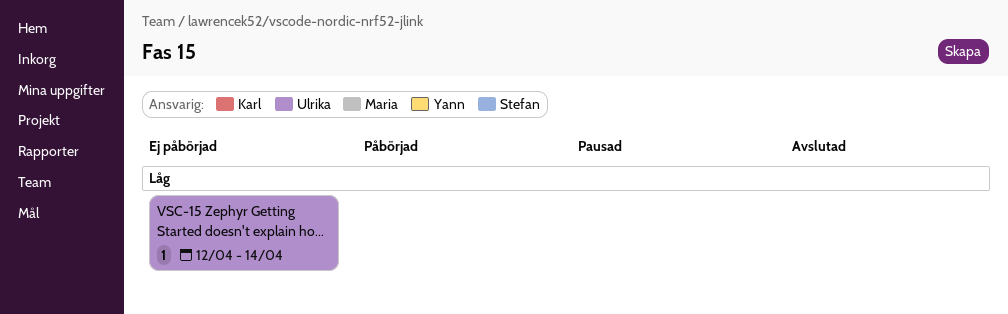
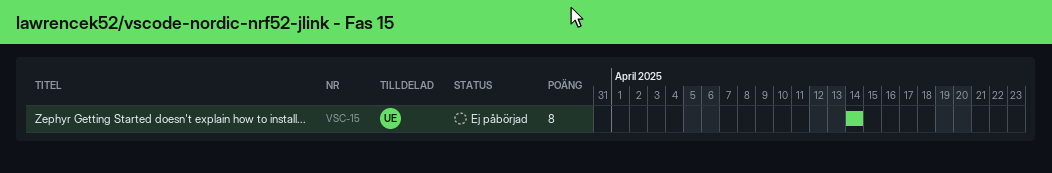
VSC-15, estimate: 1 -> 8
VSC-15, start: Apr 12 -> Apr 14

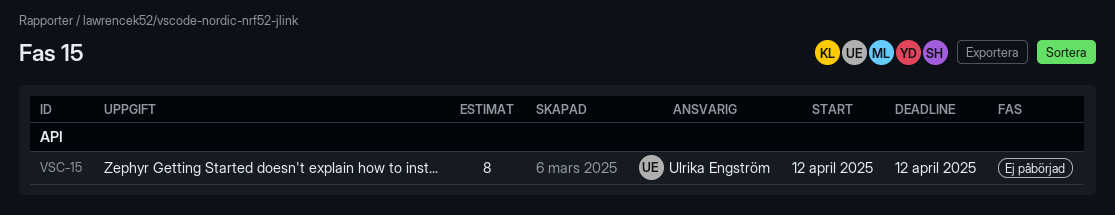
VSC-15, start: Apr 14 -> Apr 12
VSC-15, due: Apr 14 -> Apr 12

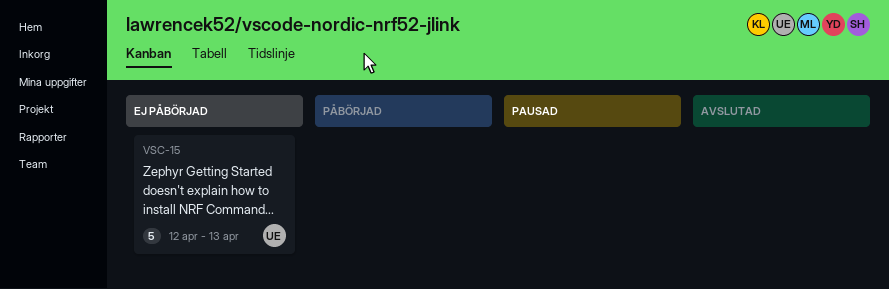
VSC-15, estimate: 8 -> 5
VSC-15, due: Apr 12 -> Apr 13

